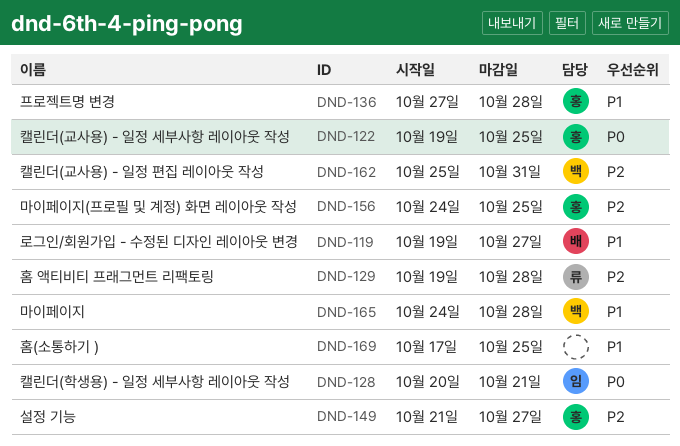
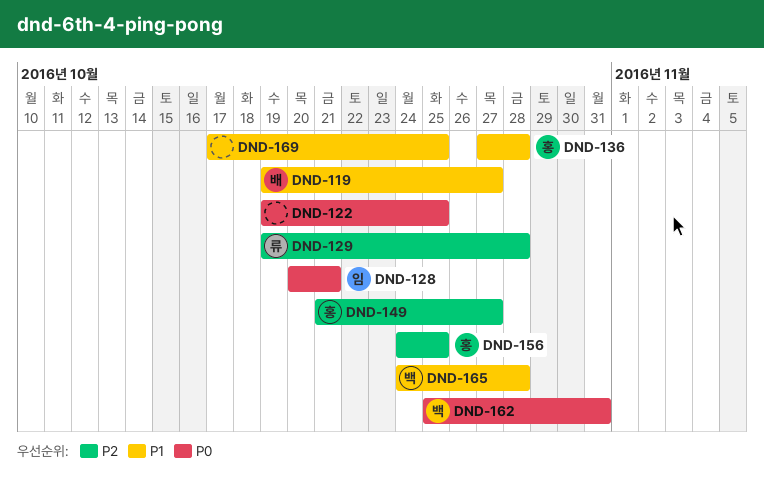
DND-122, owner: 홍 -> none
DND-162, priority: P2 -> P0

